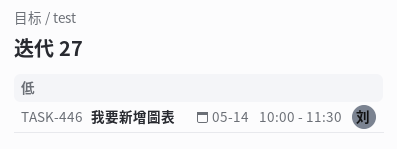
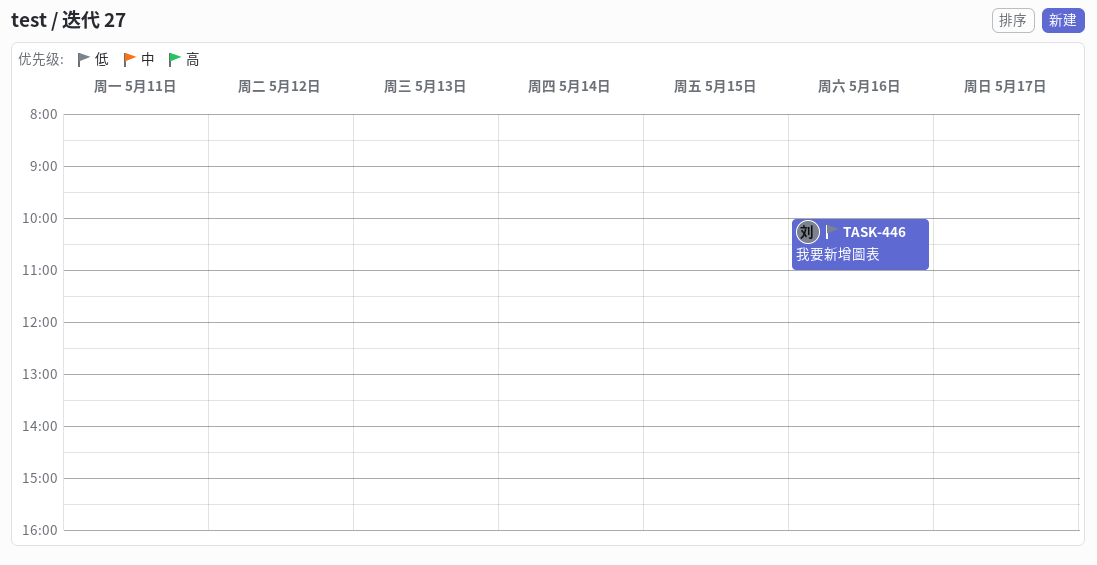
TASK-446, day: May 14 -> May 16
TASK-446, ends: 11:30 -> 11:00

